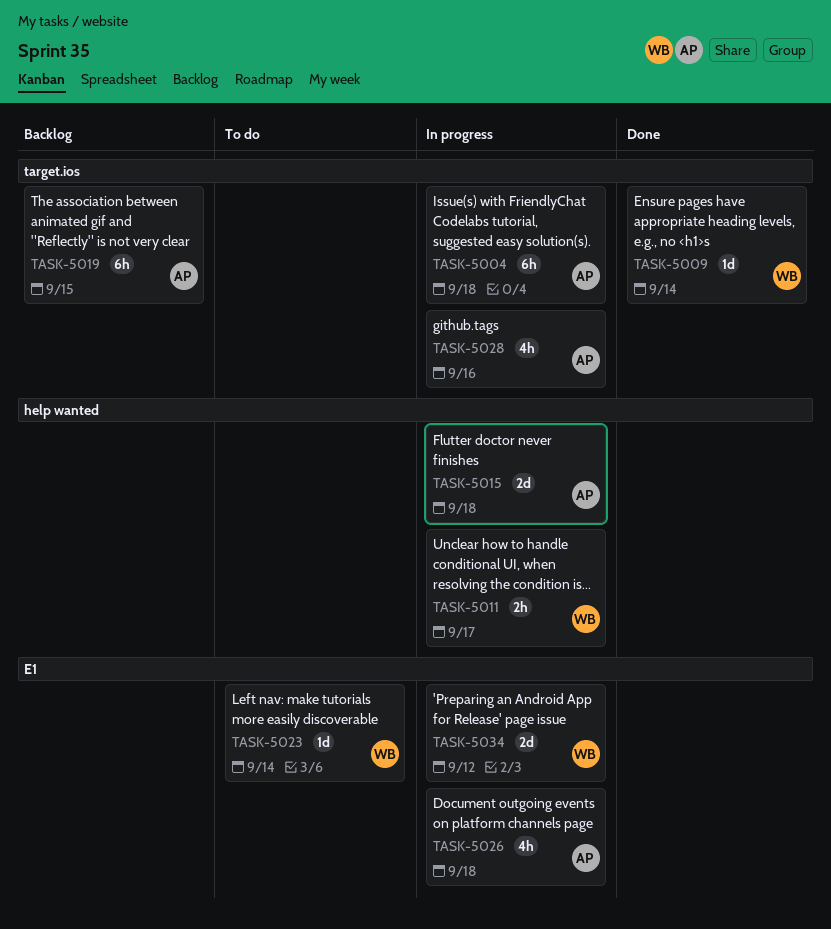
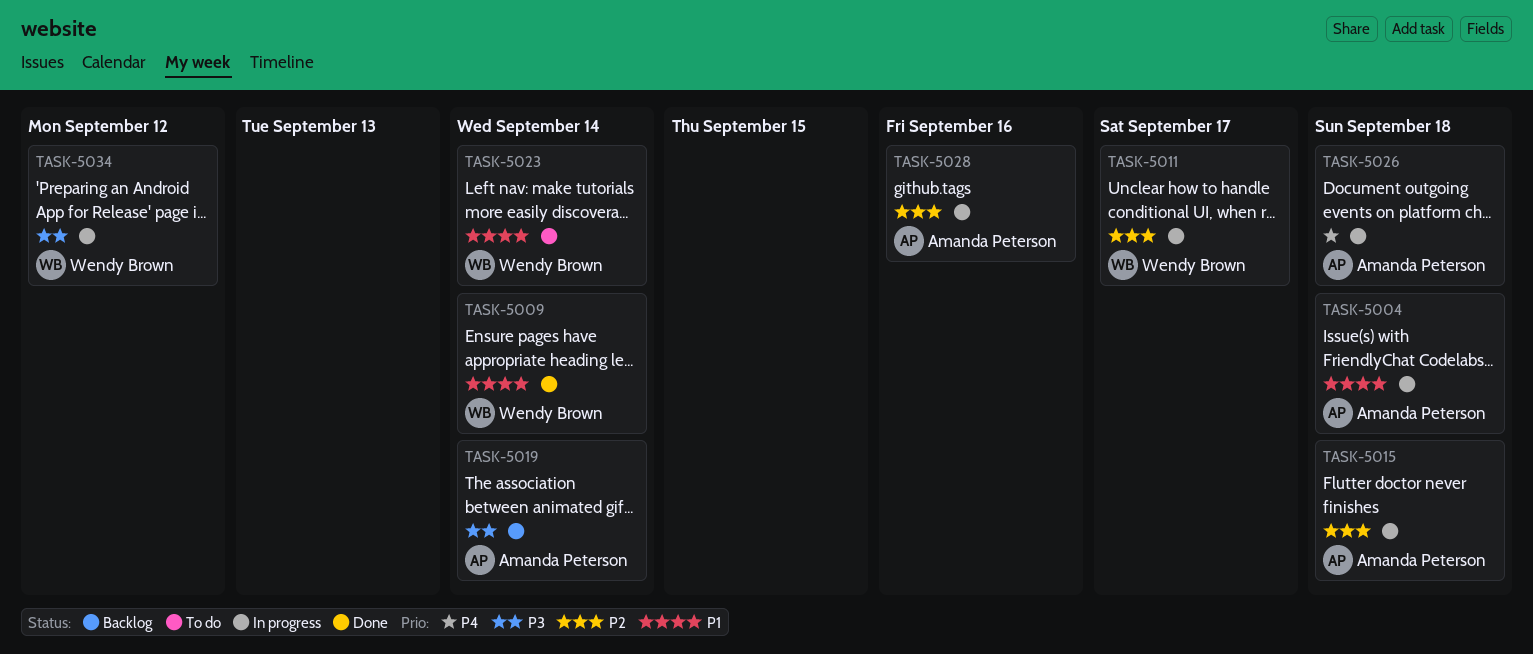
TASK-5019, due: Sep 15 -> Sep 14

